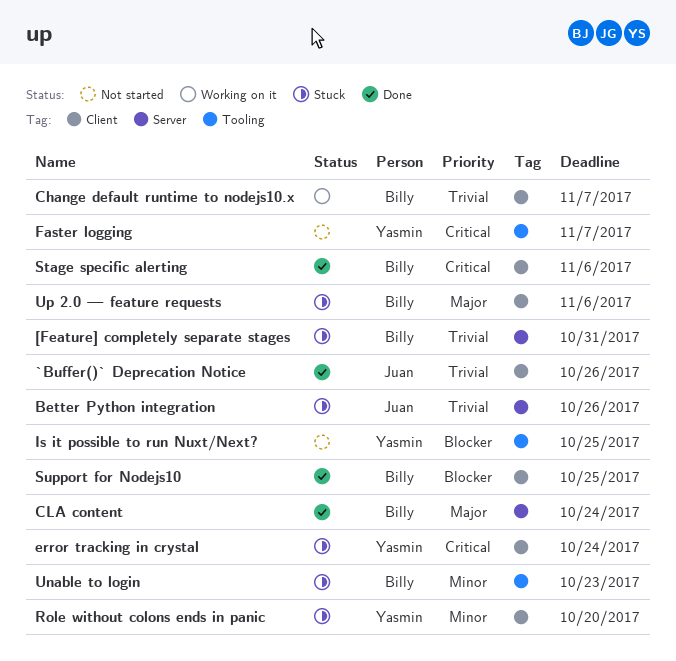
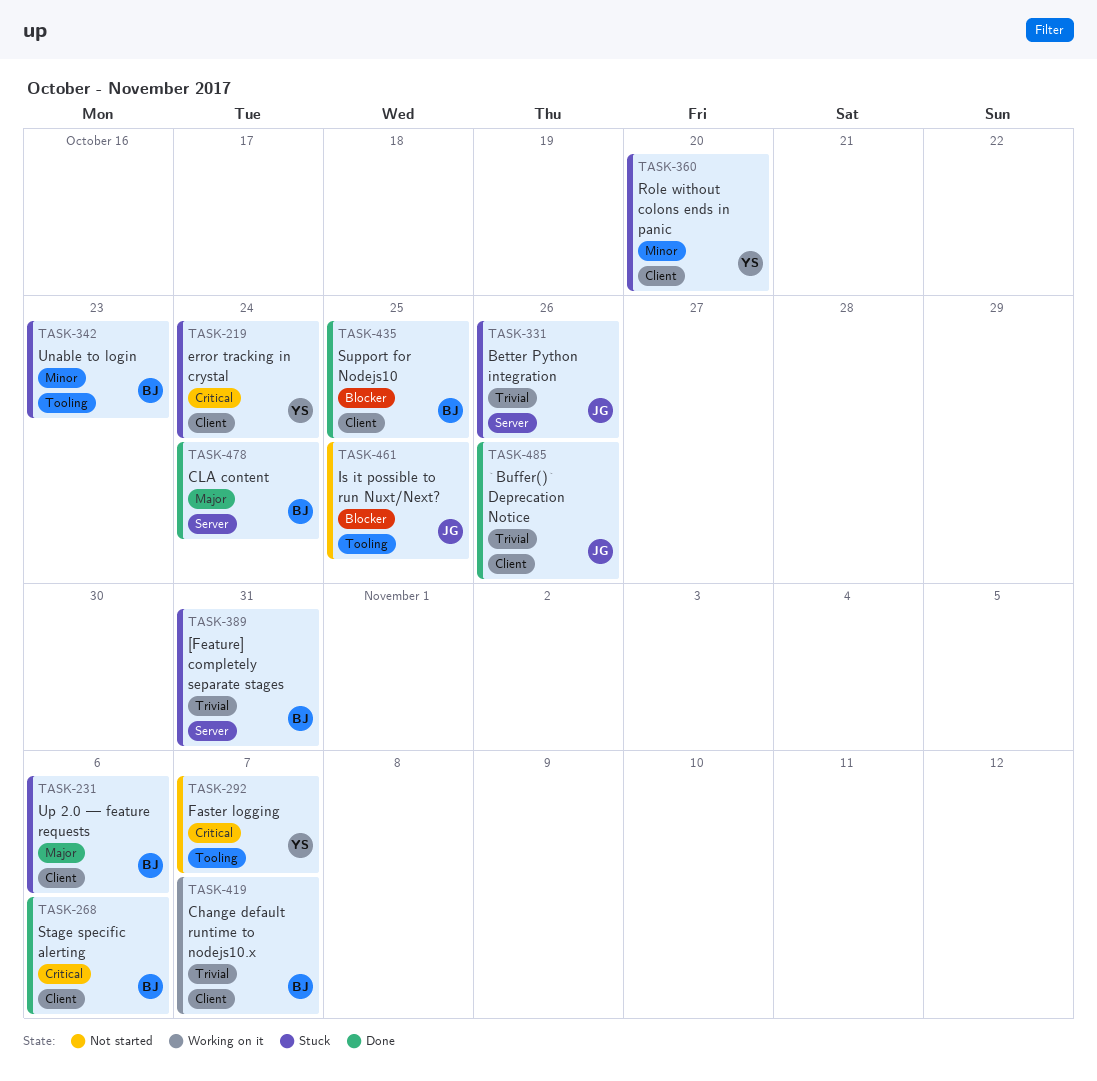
Is it possible to run Nuxt/Next?, owner: Yasmin -> Juan

